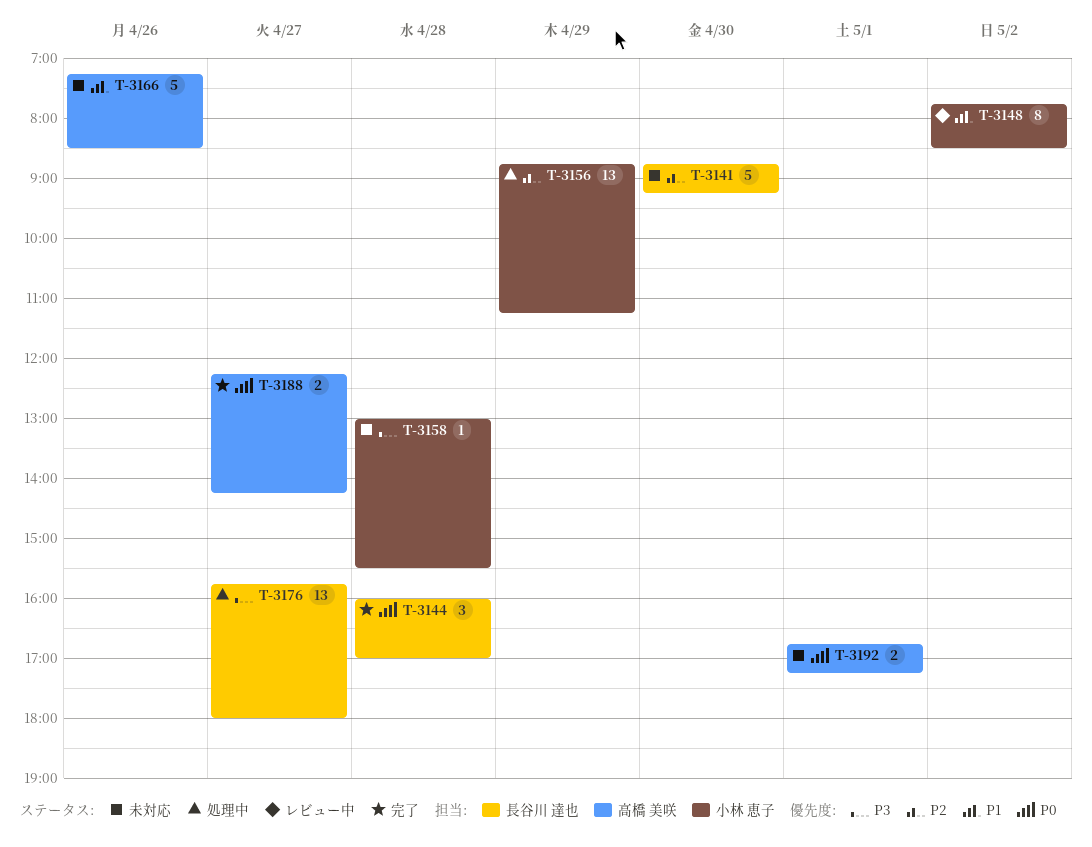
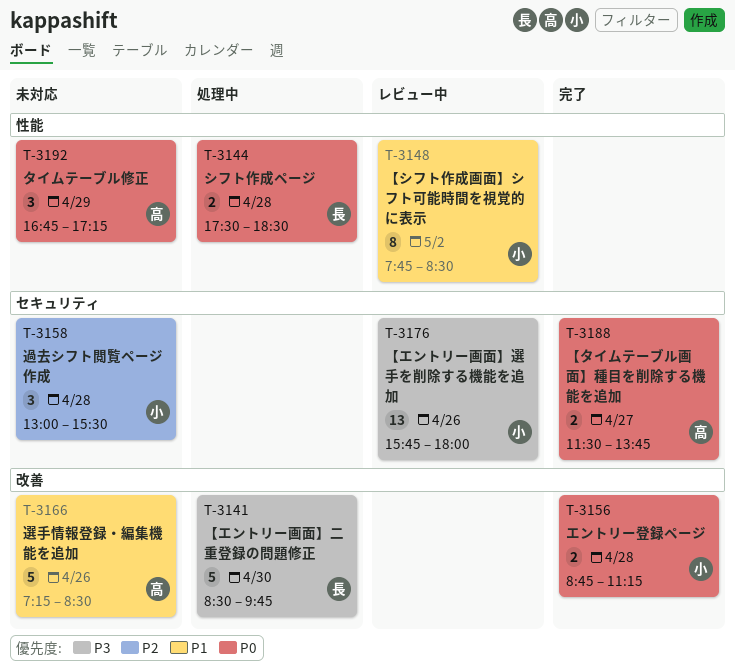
T-3141, status: 未対応 -> 処理中
T-3141, priority: P2 -> P3
T-3141, begins: 08:45 -> 08:30
T-3141, ends: 09:15 -> 09:45
T-3144, status: 完了 -> 処理中
T-3144, estimate: 3 -> 2
T-3144, begins: 16:00 -> 17:30
T-3144, ends: 17:00 -> 18:30
T-3156, status: 処理中 -> 完了
T-3156, priority: P2 -> P0
T-3156, estimate: 13 -> 2
T-3156, day: Apr 29 -> Apr 28
T-3158, priority: P3 -> P2
T-3158, estimate: 1 -> 3
T-3176, status: 処理中 -> レビュー中
T-3176, owner: 長谷川 達也 -> 小林 恵子
T-3176, day: Apr 27 -> Apr 26
T-3188, begins: 12:15 -> 11:30
T-3188, ends: 14:15 -> 13:45
T-3192, estimate: 2 -> 3
T-3192, day: May 1 -> Apr 29

